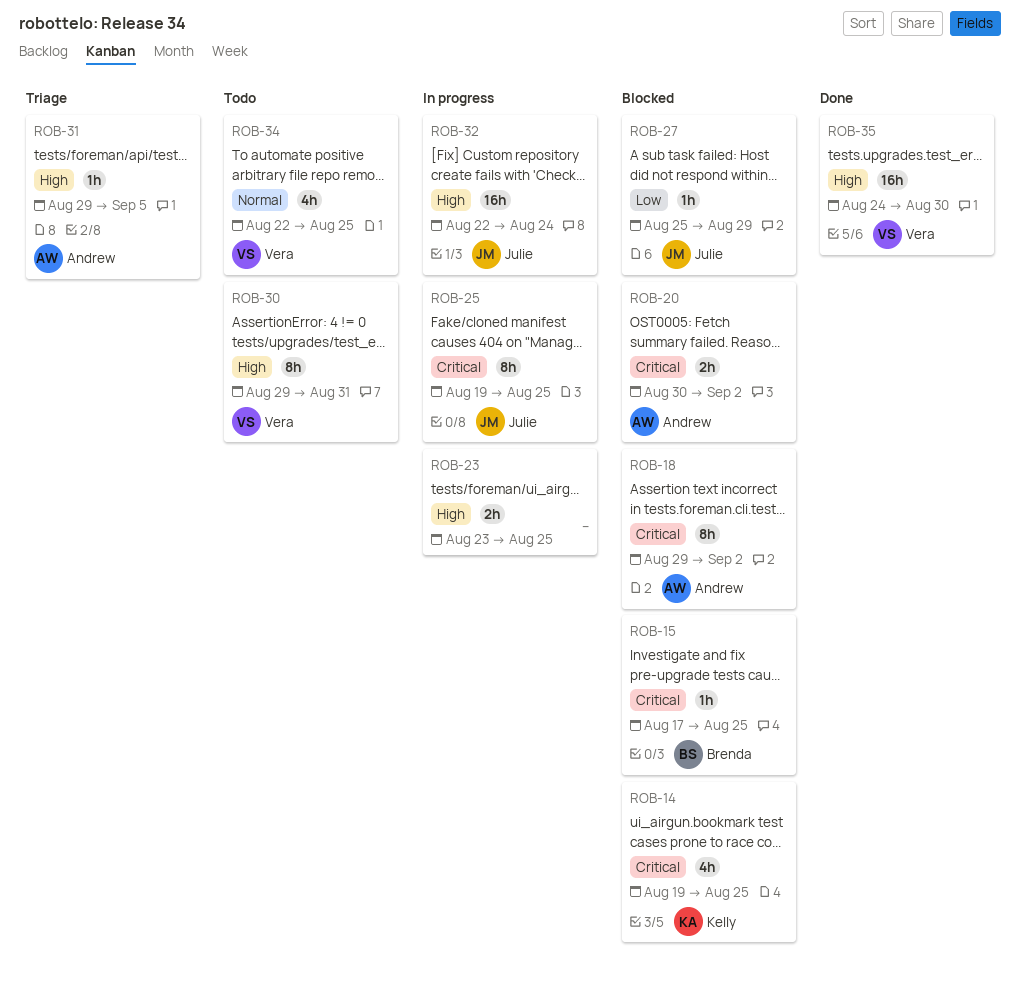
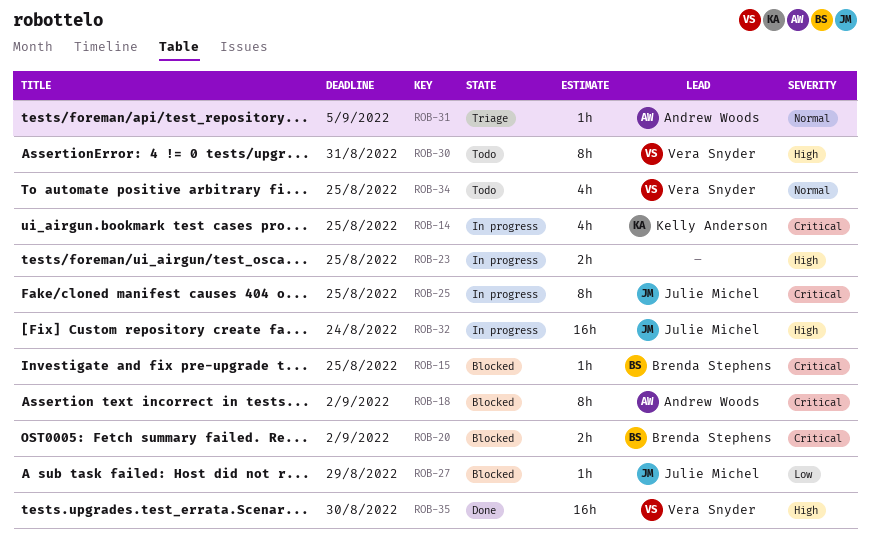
ROB-14, status: Blocked -> In progress
ROB-20, owner: Andrew Woods -> Brenda Stephens
ROB-31, priority: High -> Normal

